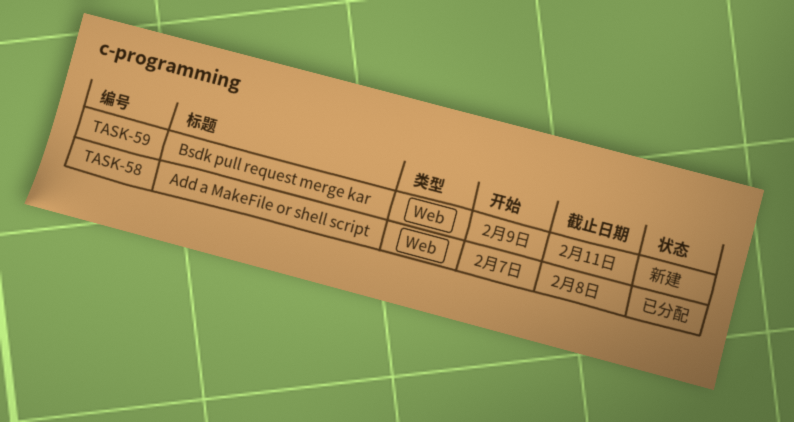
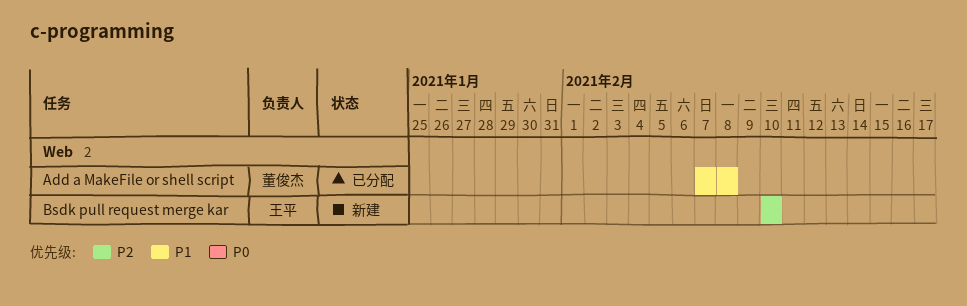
Bsdk pull request merge kar, start: Feb 9 -> Feb 10
Bsdk pull request merge kar, due: Feb 11 -> Feb 10

